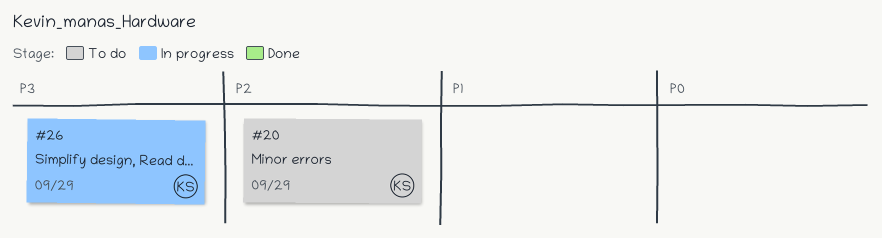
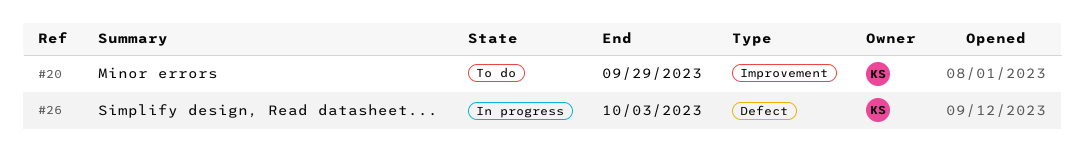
#26, due: Sep 29 -> Oct 3

